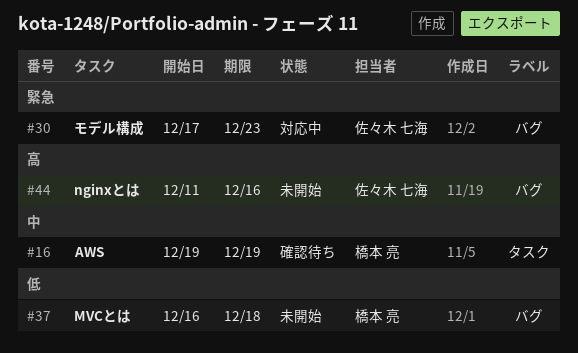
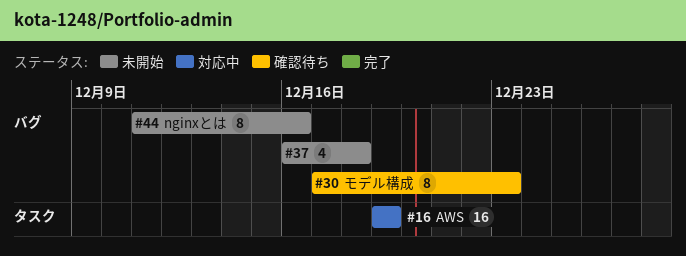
#16, status: 確認待ち -> 対応中
#30, status: 対応中 -> 確認待ち

